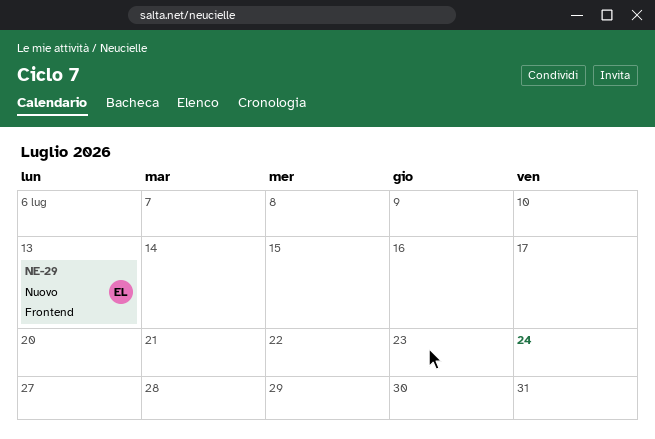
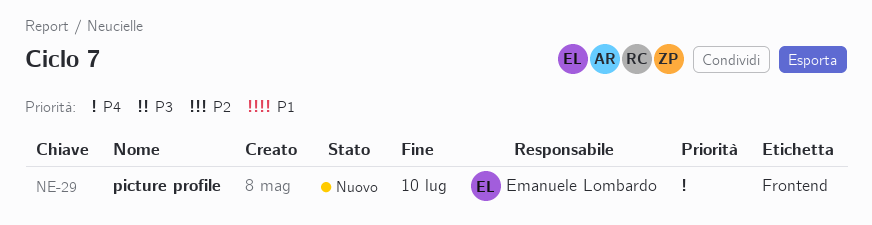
NE-29, due: Jul 13 -> Jul 10

